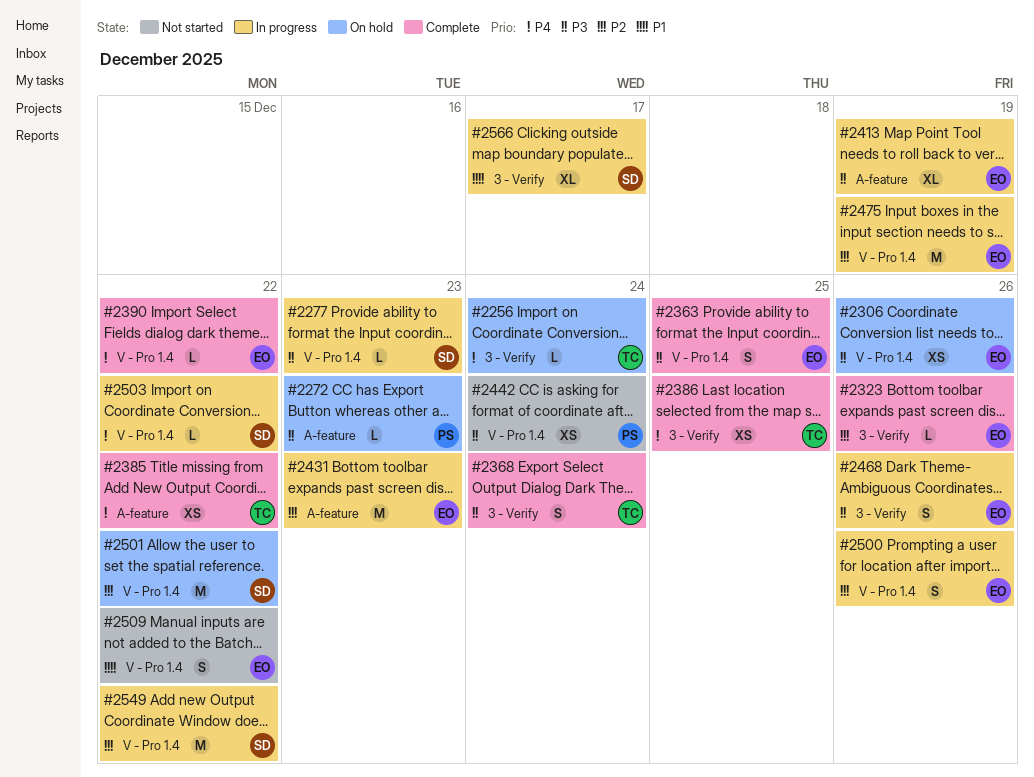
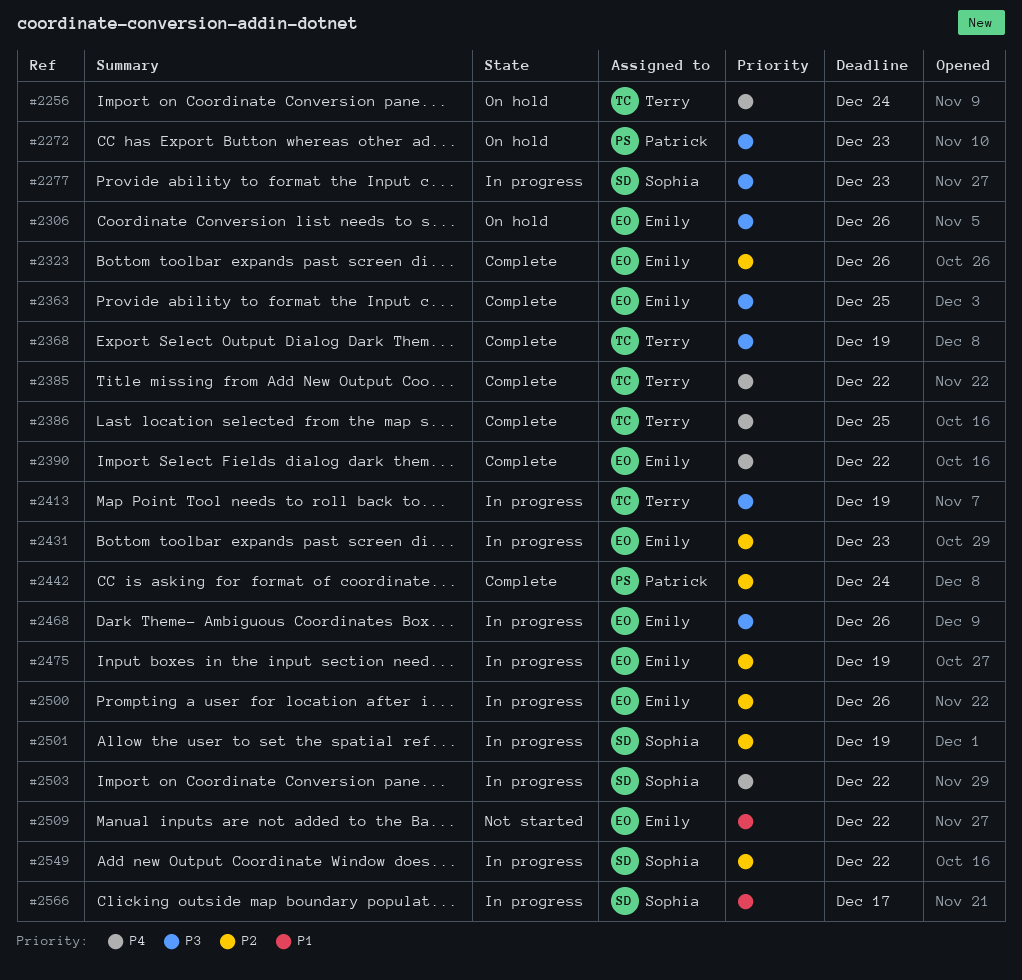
#2368, due: Dec 24 -> Dec 19
#2413, owner: Emily -> Terry
#2442, status: Not started -> Complete
#2442, priority: P3 -> P2
#2501, status: On hold -> In progress
#2501, due: Dec 22 -> Dec 19

